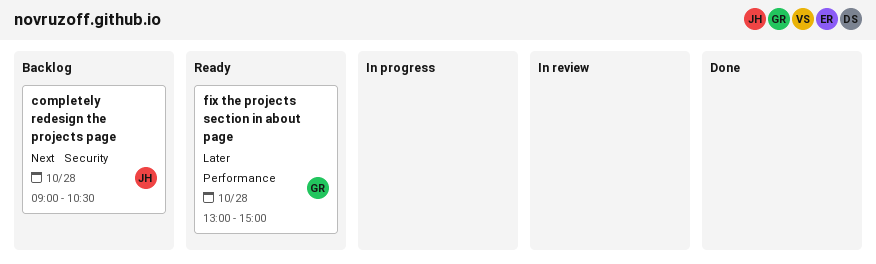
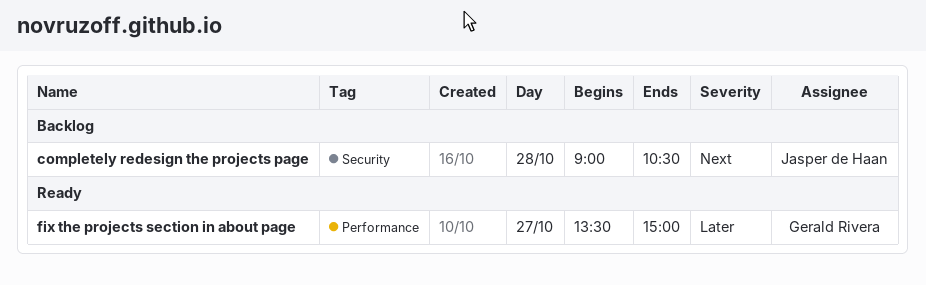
fix the projects section in about page, day: Oct 28 -> Oct 27
fix the projects section in about page, begins: 13:00 -> 13:30

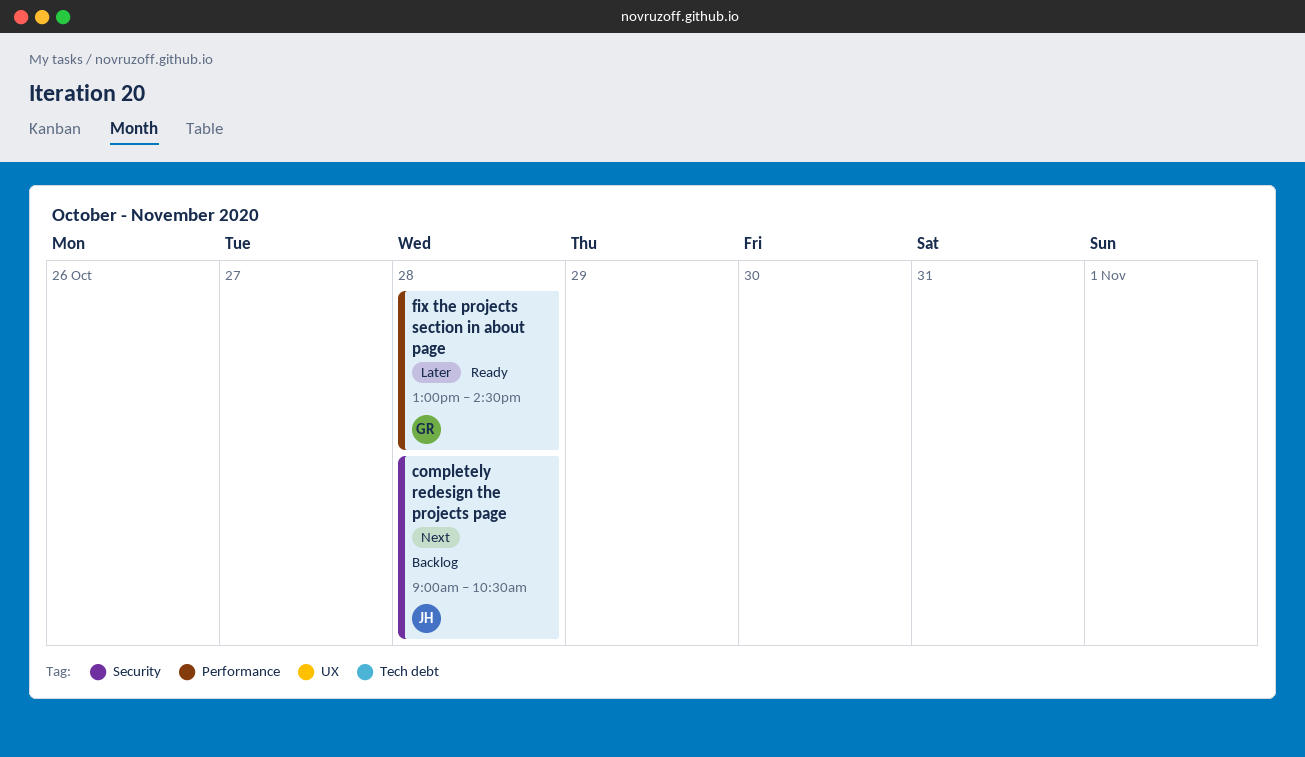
fix the projects section in about page, day: Oct 27 -> Oct 28
fix the projects section in about page, begins: 13:30 -> 13:00
fix the projects section in about page, ends: 15:00 -> 14:30

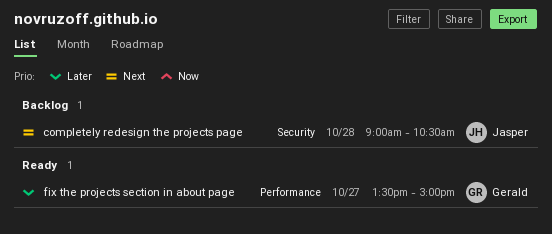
fix the projects section in about page, day: Oct 28 -> Oct 27
fix the projects section in about page, begins: 13:00 -> 13:30
fix the projects section in about page, ends: 14:30 -> 15:00

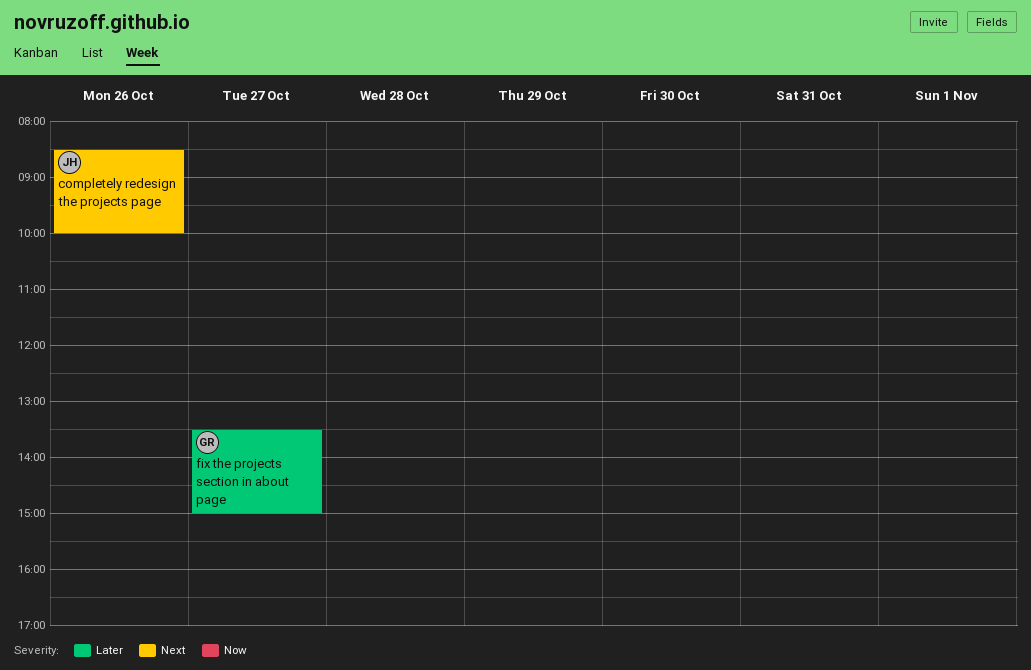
completely redesign the projects page, day: Oct 28 -> Oct 26
completely redesign the projects page, begins: 09:00 -> 08:30
completely redesign the projects page, ends: 10:30 -> 10:00

